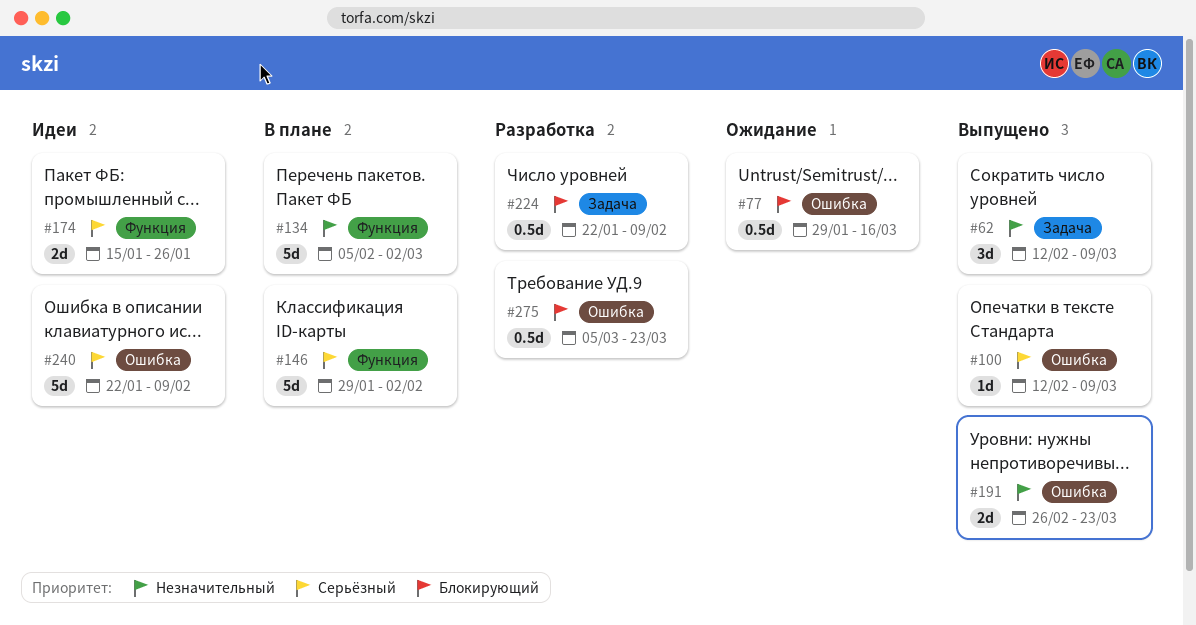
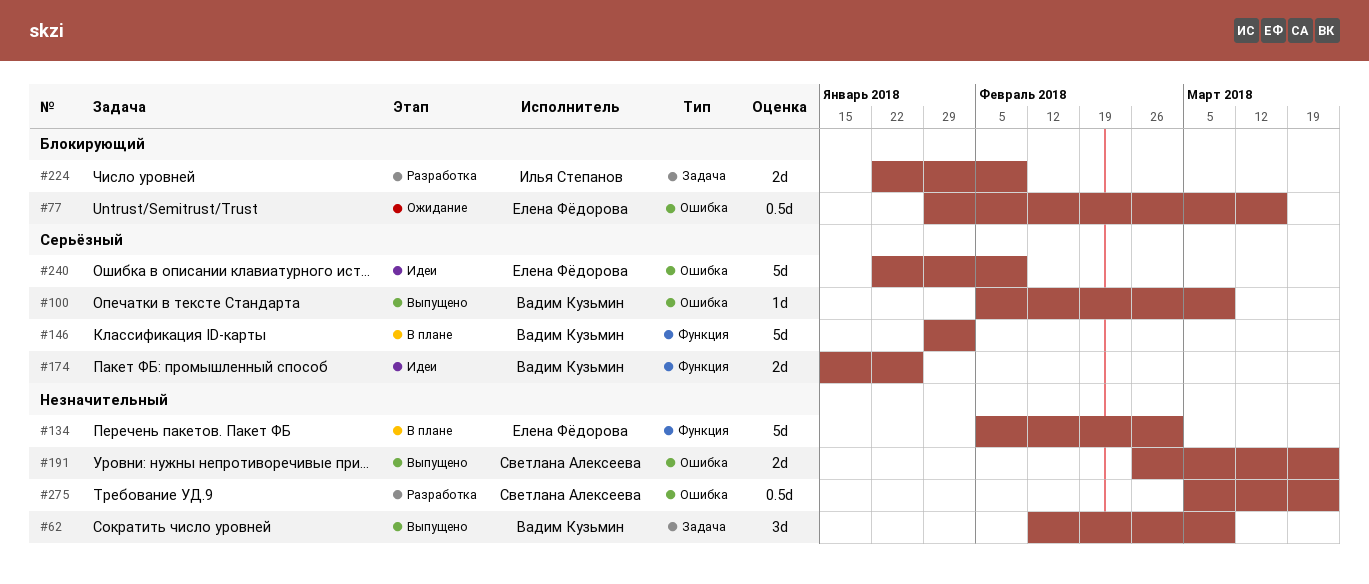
#100, start: Feb 12 -> Feb 5
#224, estimate: 0.5d -> 2d
#275, priority: Блокирующий -> Незначительный

